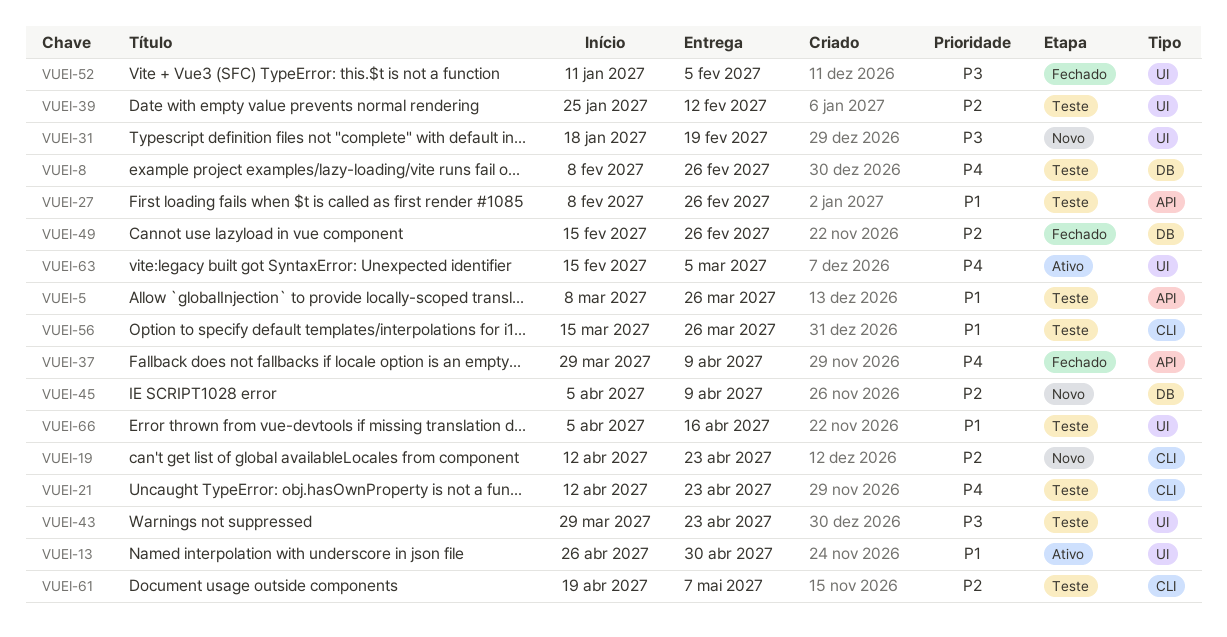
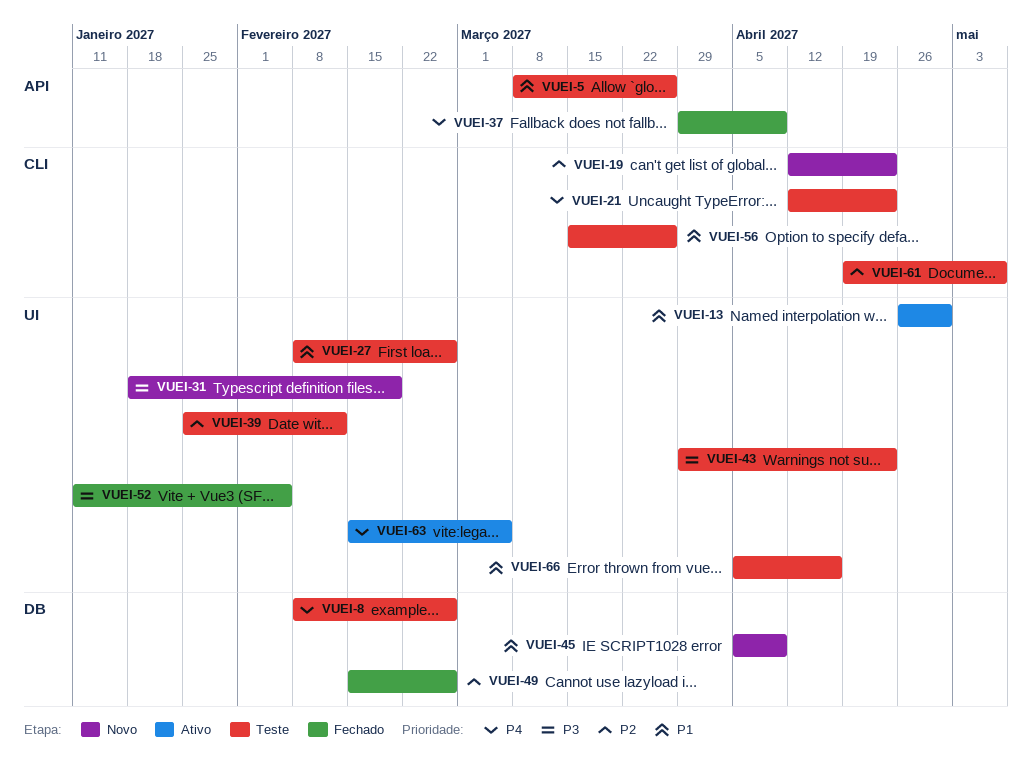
VUEI-27, label: API -> UI
VUEI-45, priority: P2 -> P1

